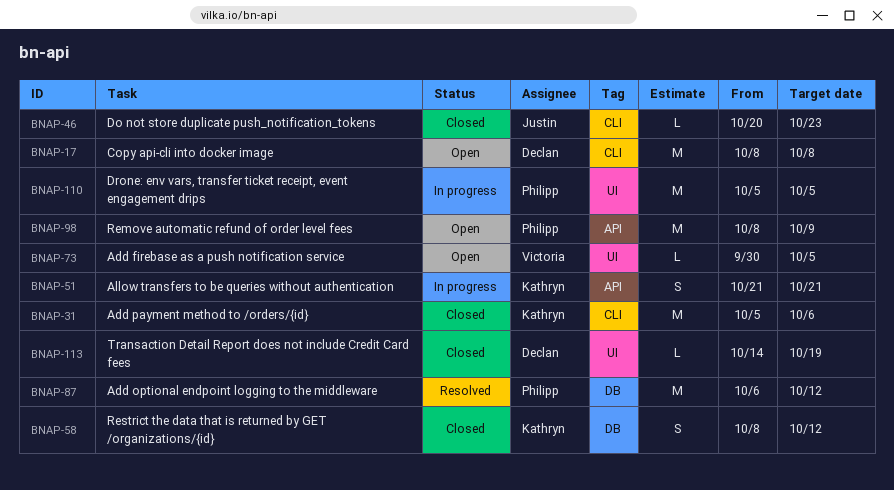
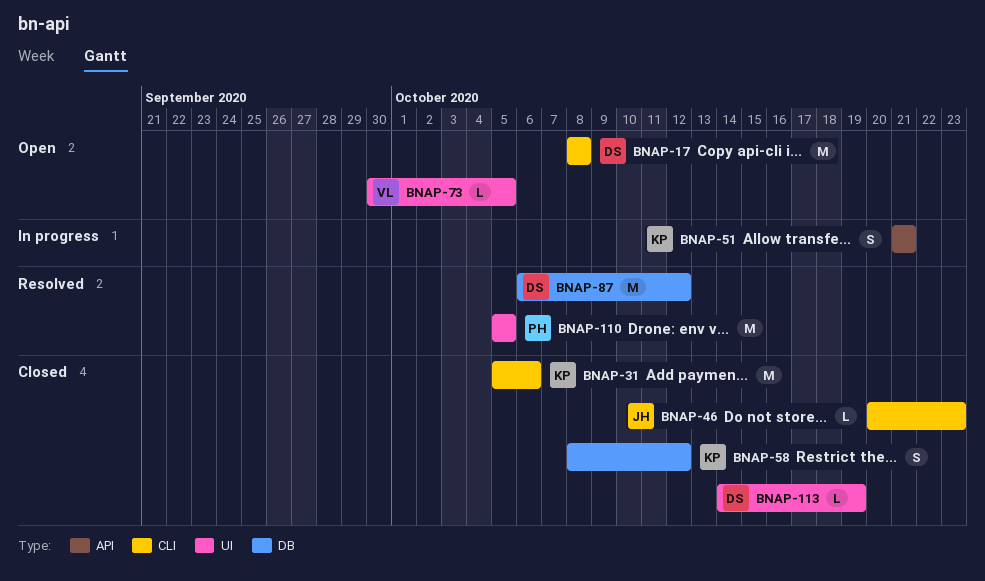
BNAP-87, owner: Philipp -> Declan
BNAP-98: present -> none
BNAP-110, status: In progress -> Resolved

